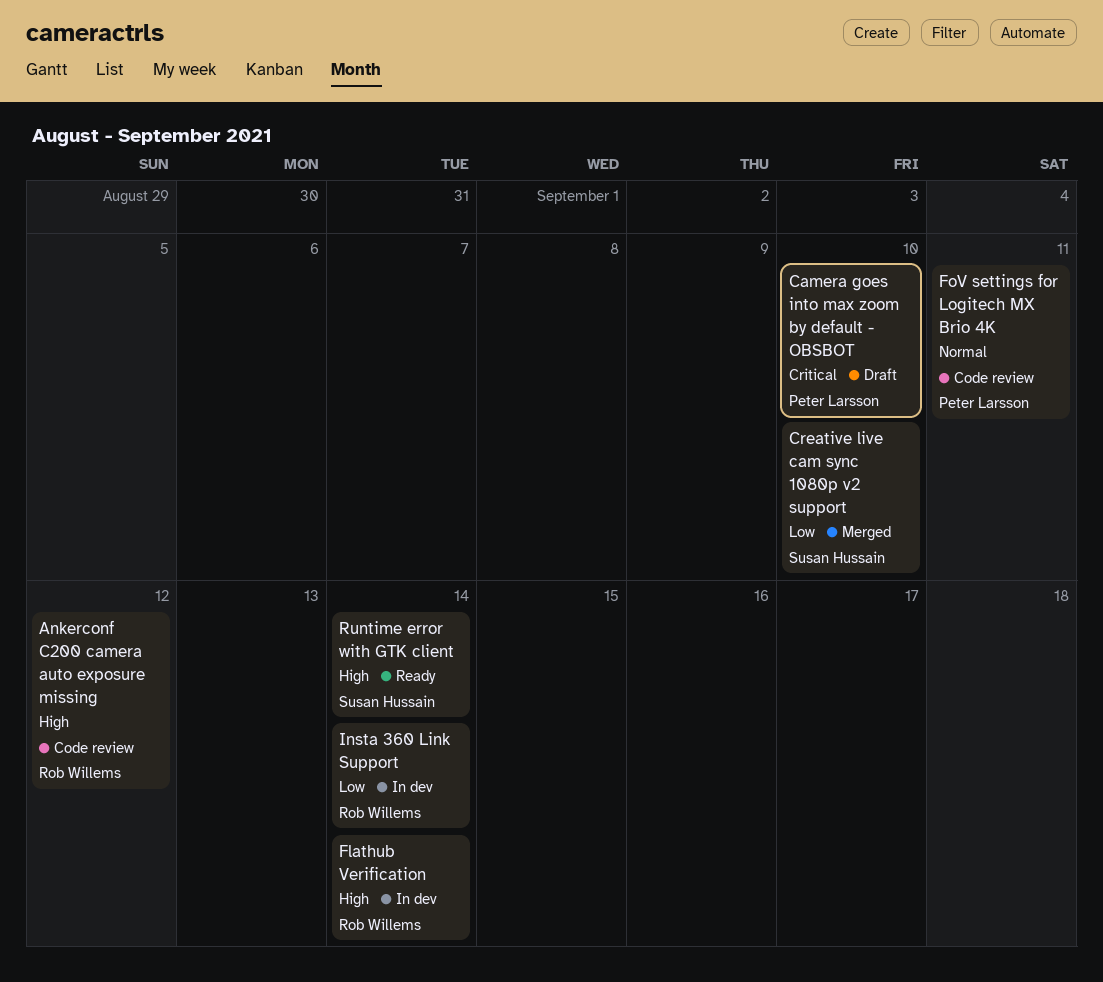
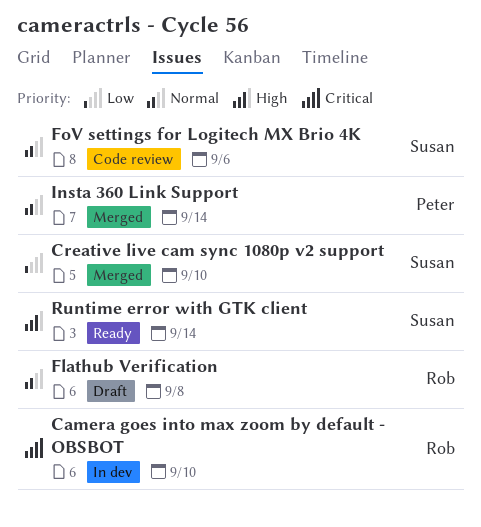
Ankerconf C200 camera auto exposure missing: present -> none
Camera goes into max zoom by default - OBSBOT, status: Draft -> In dev
Camera goes into max zoom by default - OBSBOT, owner: Peter Larsson -> Rob Willems
Flathub Verification, status: In dev -> Draft
Flathub Verification, priority: High -> Normal
Flathub Verification, due: Sep 14 -> Sep 8
FoV settings for Logitech MX Brio 4K, owner: Peter Larsson -> Susan Hussain
FoV settings for Logitech MX Brio 4K, due: Sep 11 -> Sep 6
Insta 360 Link Support, status: In dev -> Merged
Insta 360 Link Support, owner: Rob Willems -> Peter Larsson
Insta 360 Link Support, priority: Low -> Normal

